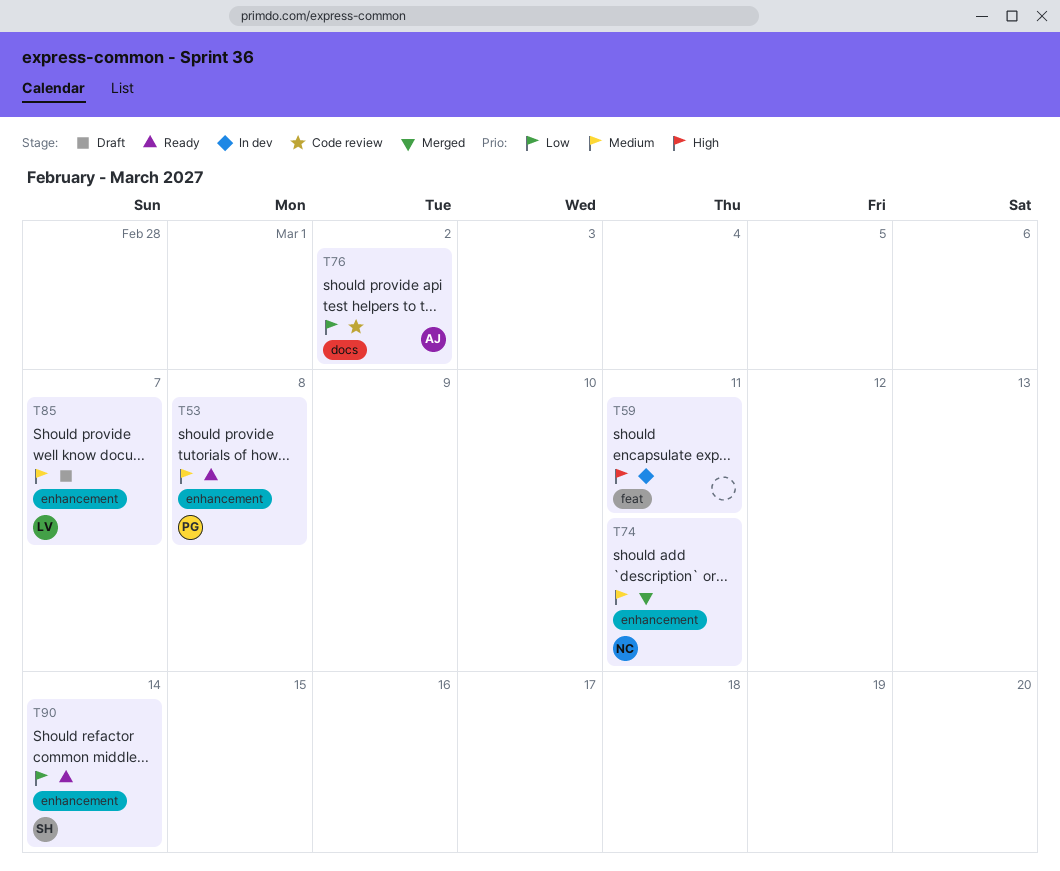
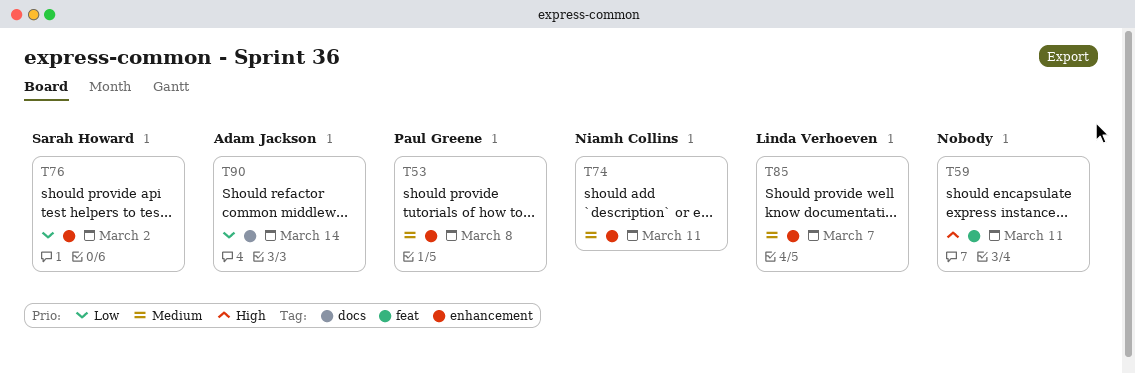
T76, owner: Adam Jackson -> Sarah Howard
T76, label: docs -> enhancement
T90, owner: Sarah Howard -> Adam Jackson
T90, label: enhancement -> docs

